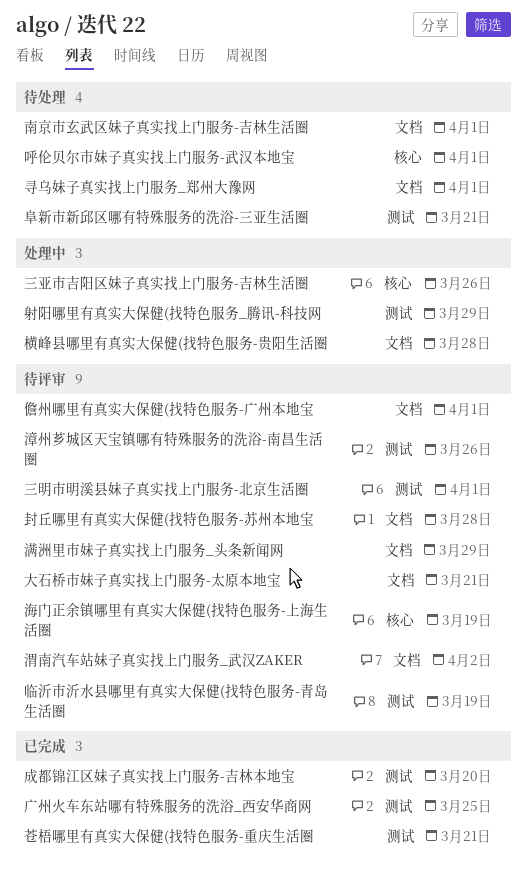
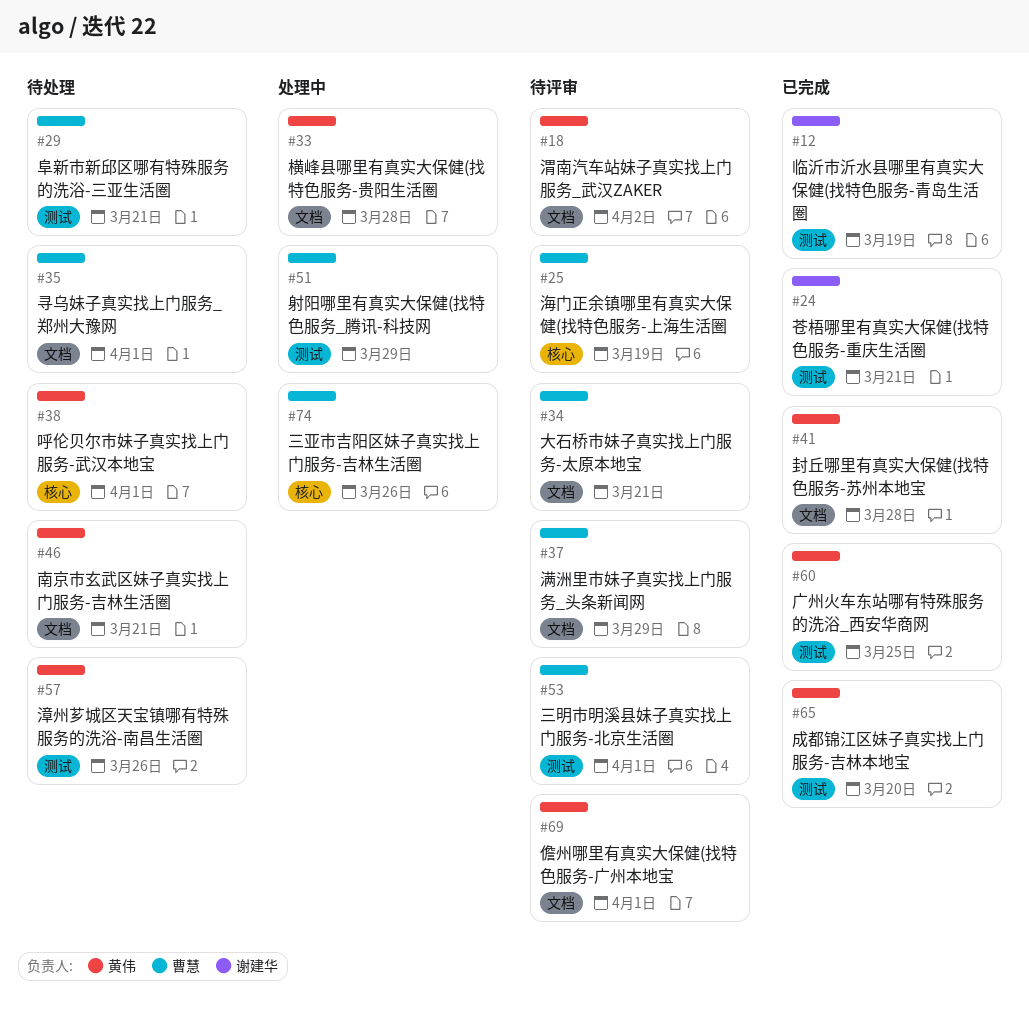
临沂市沂水县哪里有真实大保健(找特色服务-青岛生活圈, status: 待评审 -> 已完成
南京市玄武区妹子真实找上门服务-吉林生活圈, due: Apr 1 -> Mar 21
封丘哪里有真实大保健(找特色服务-苏州本地宝, status: 待评审 -> 已完成
漳州芗城区天宝镇哪有特殊服务的洗浴-南昌生活圈, status: 待评审 -> 待处理

